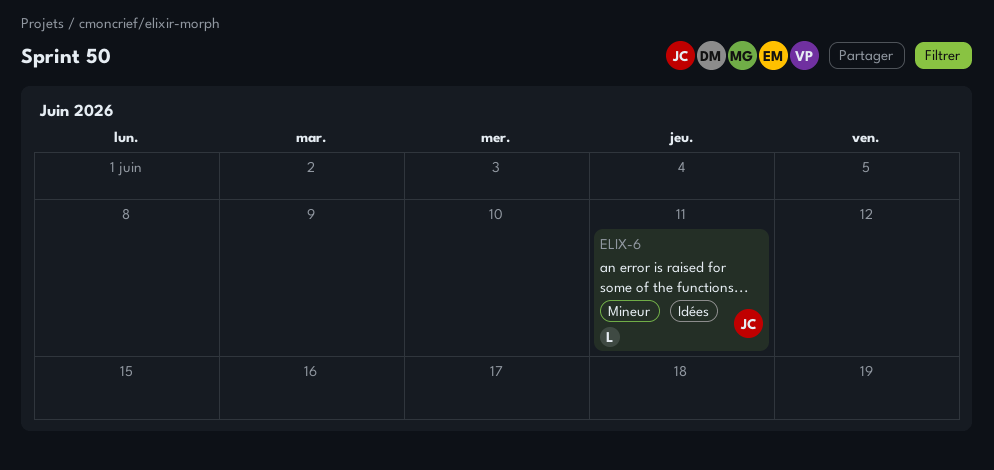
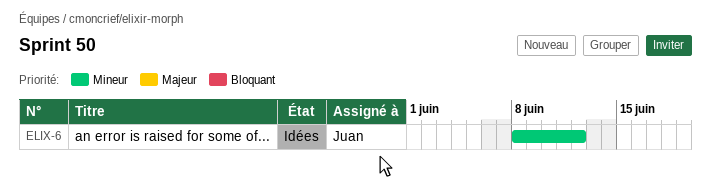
ELIX-6, due: Jun 11 -> Jun 12

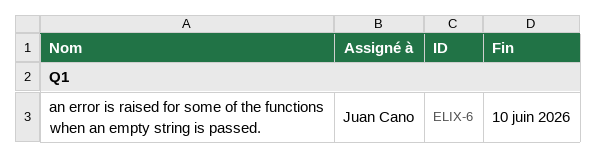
ELIX-6, due: Jun 12 -> Jun 10

